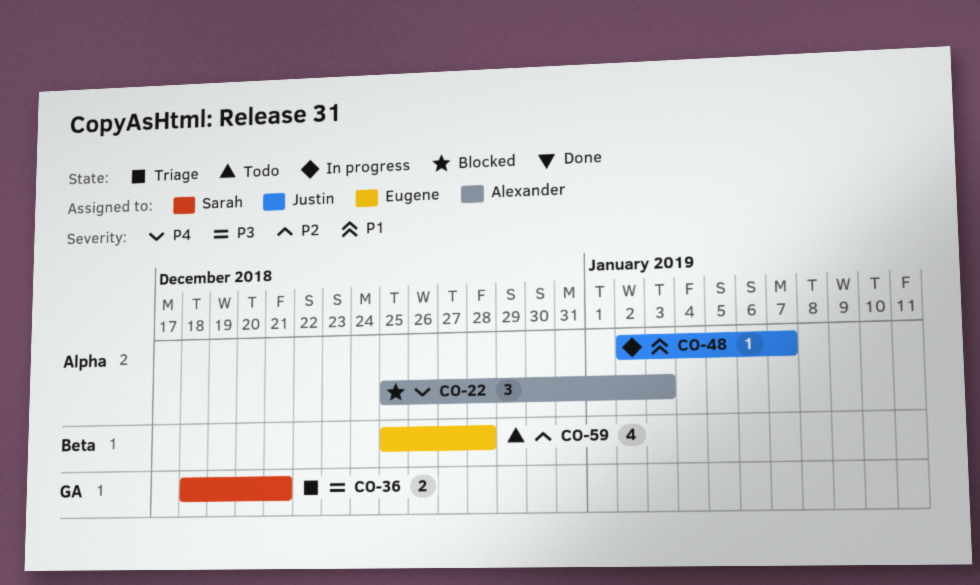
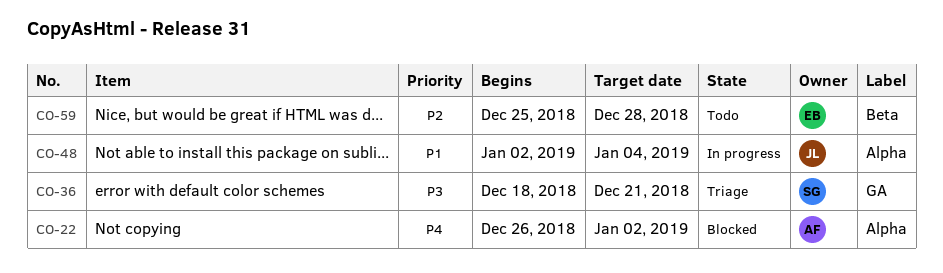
CO-22, start: Dec 25 -> Dec 26
CO-22, due: Jan 3 -> Jan 2
CO-48, due: Jan 7 -> Jan 4

